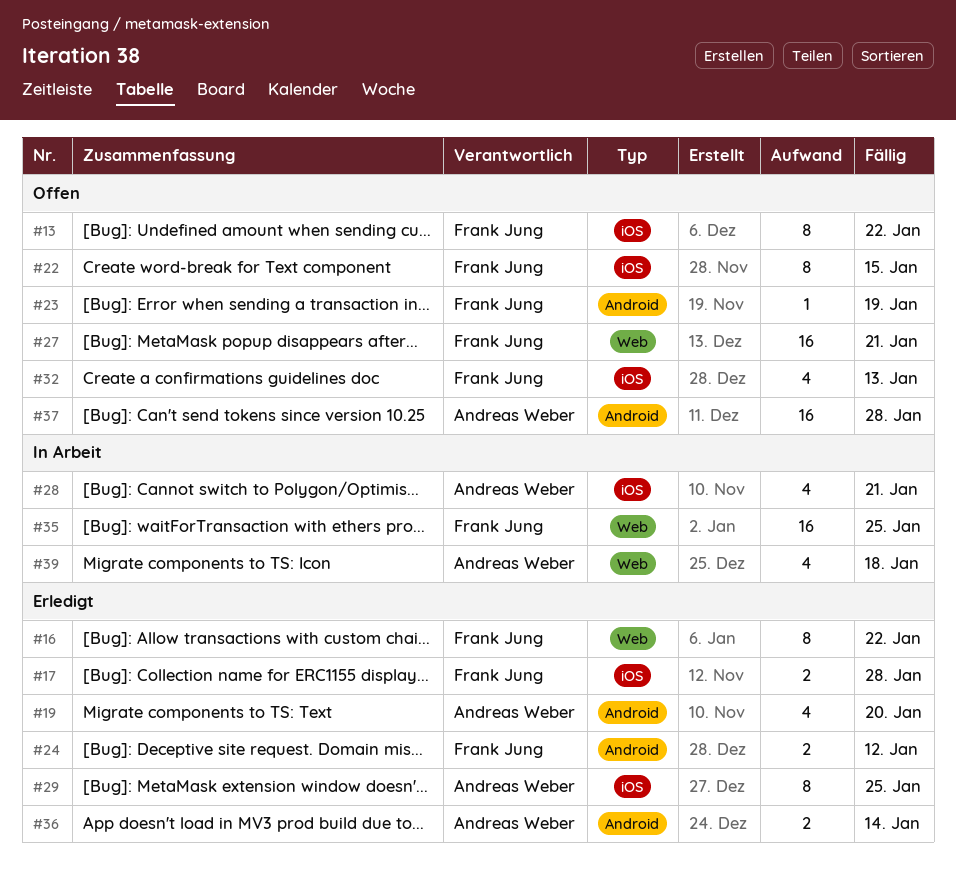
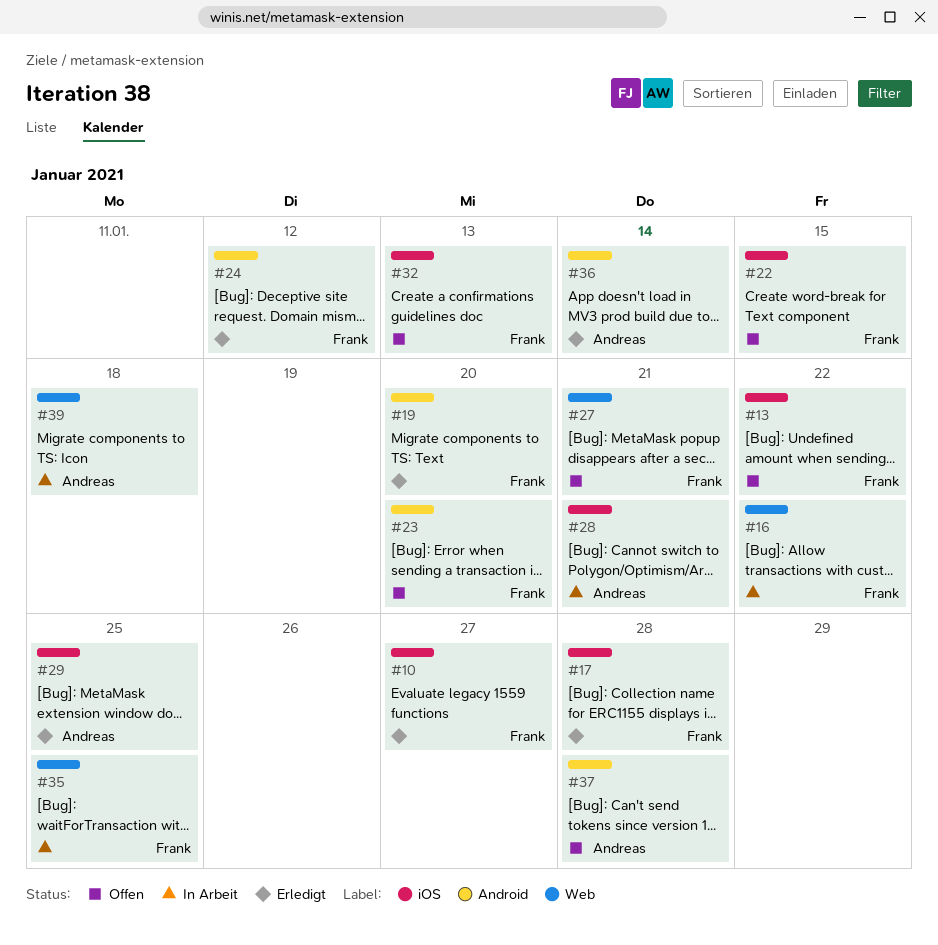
#10: none -> present
#16, status: Erledigt -> In Arbeit
#19, owner: Andreas Weber -> Frank Jung
#23, due: Jan 19 -> Jan 20

